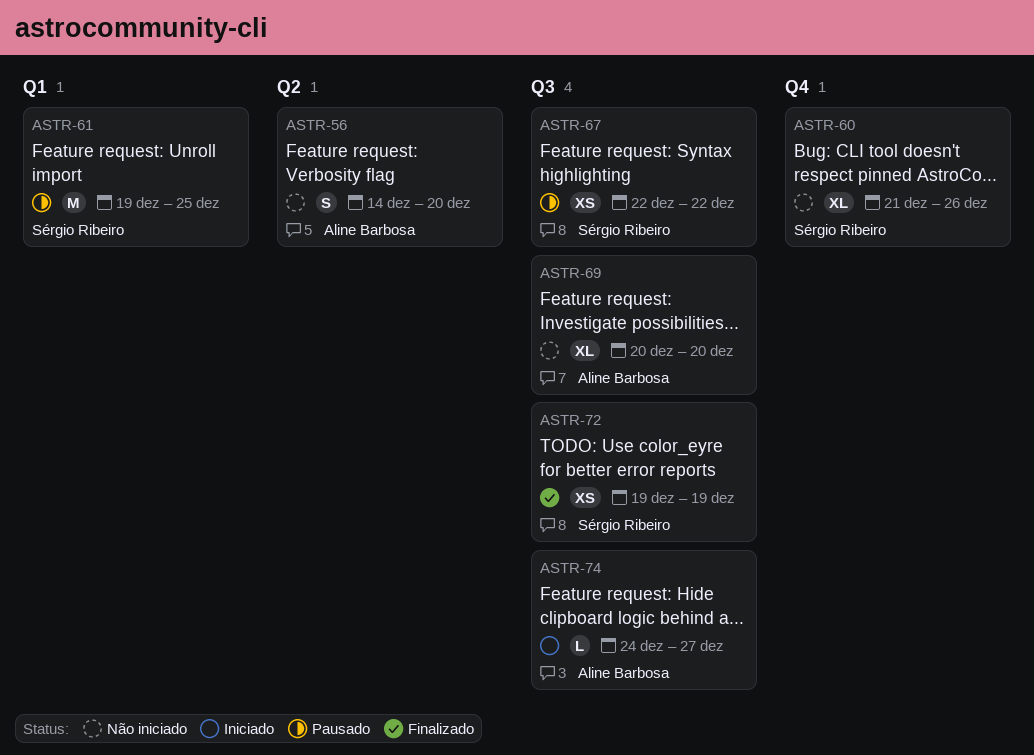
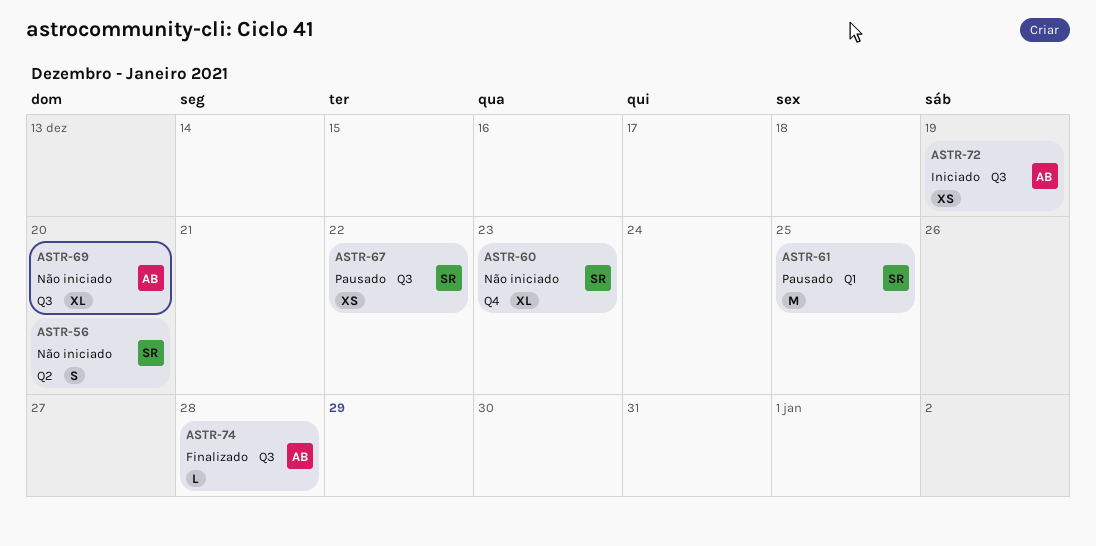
ASTR-56, owner: Aline Barbosa -> Sérgio Ribeiro
ASTR-60, due: Dec 26 -> Dec 23
ASTR-72, status: Finalizado -> Iniciado
ASTR-72, owner: Sérgio Ribeiro -> Aline Barbosa
ASTR-74, status: Iniciado -> Finalizado
ASTR-74, due: Dec 27 -> Dec 28

